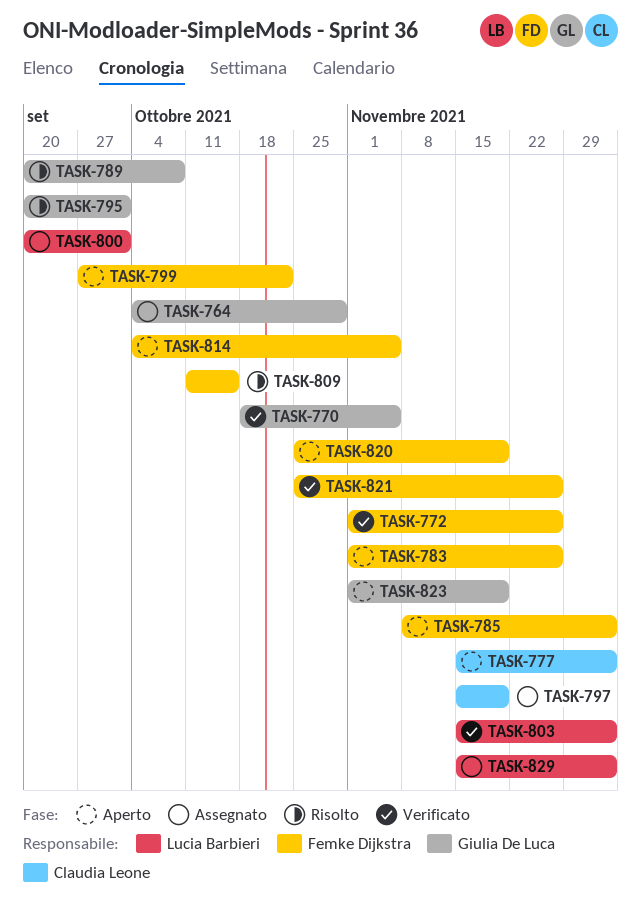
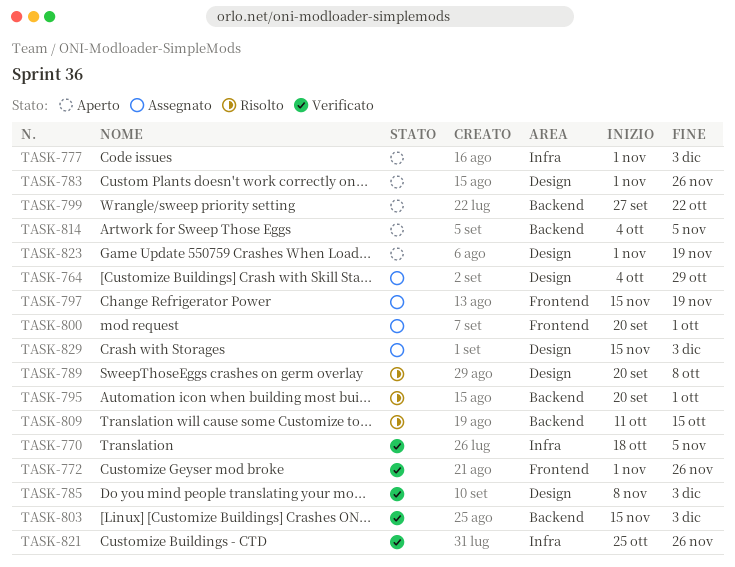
TASK-777, start: Nov 15 -> Nov 1
TASK-785, status: Aperto -> Verificato
TASK-820: present -> none

